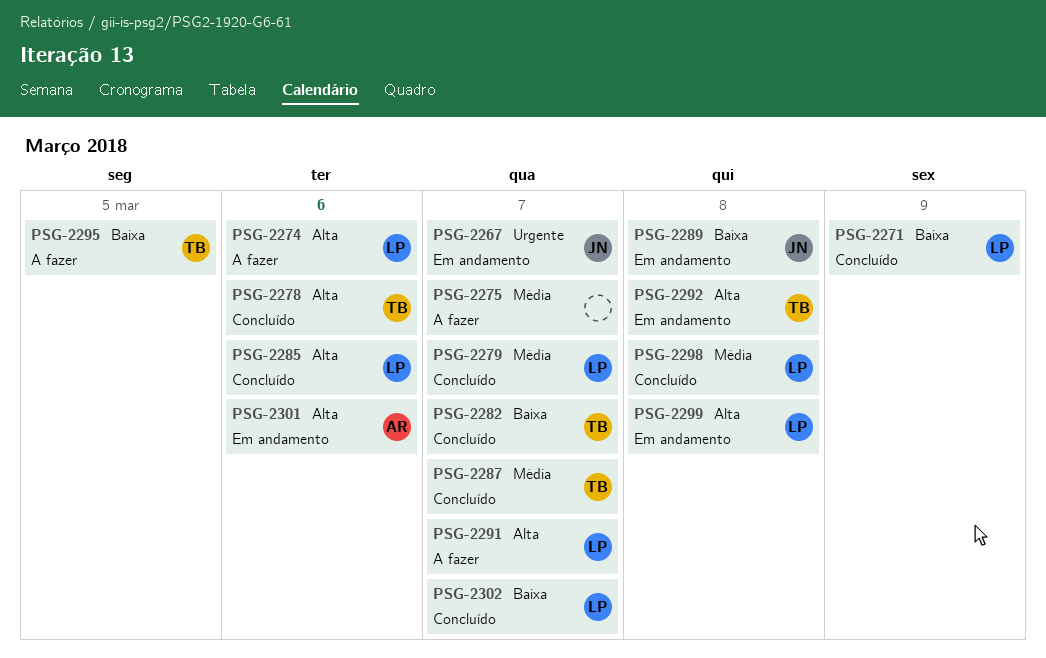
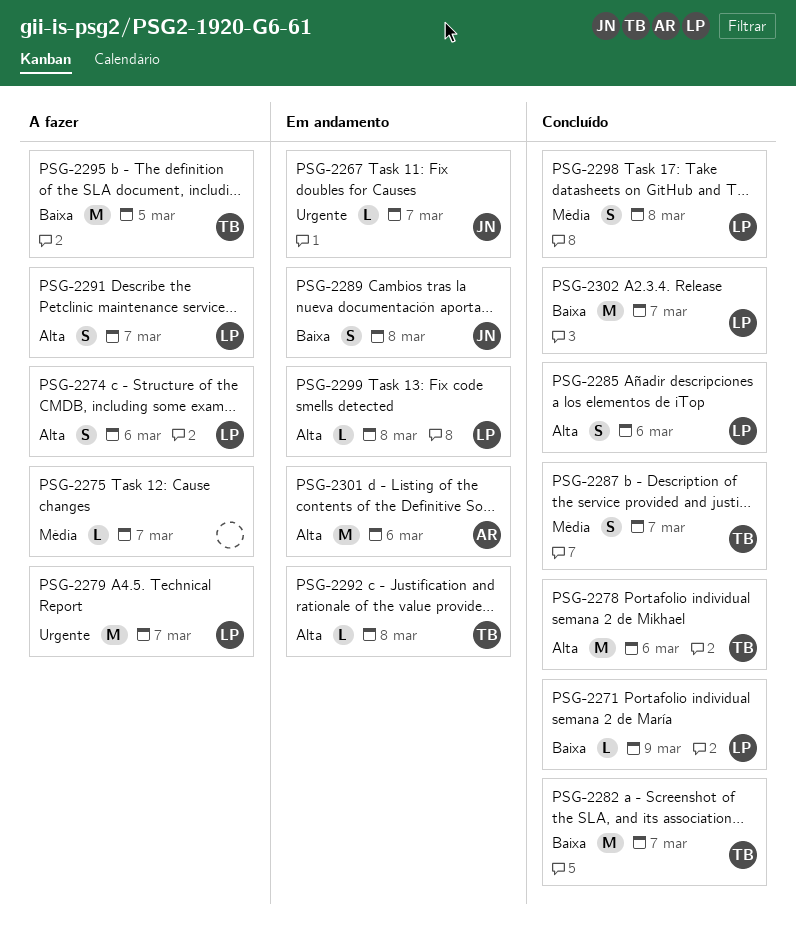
PSG-2279, status: Concluído -> A fazer
PSG-2279, priority: Média -> Urgente

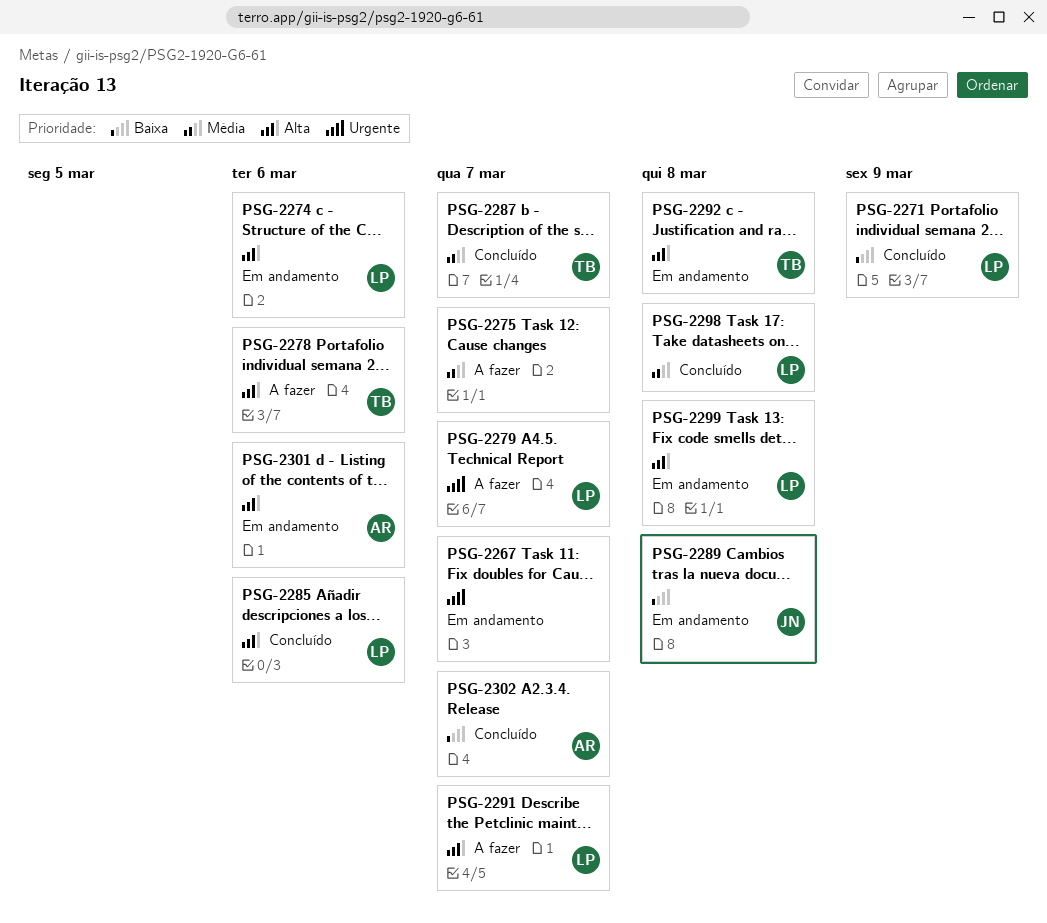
PSG-2267, owner: JN -> none
PSG-2274, status: A fazer -> Em andamento
PSG-2278, status: Concluído -> A fazer
PSG-2282: present -> none
PSG-2295: present -> none
PSG-2302, owner: LP -> AR

